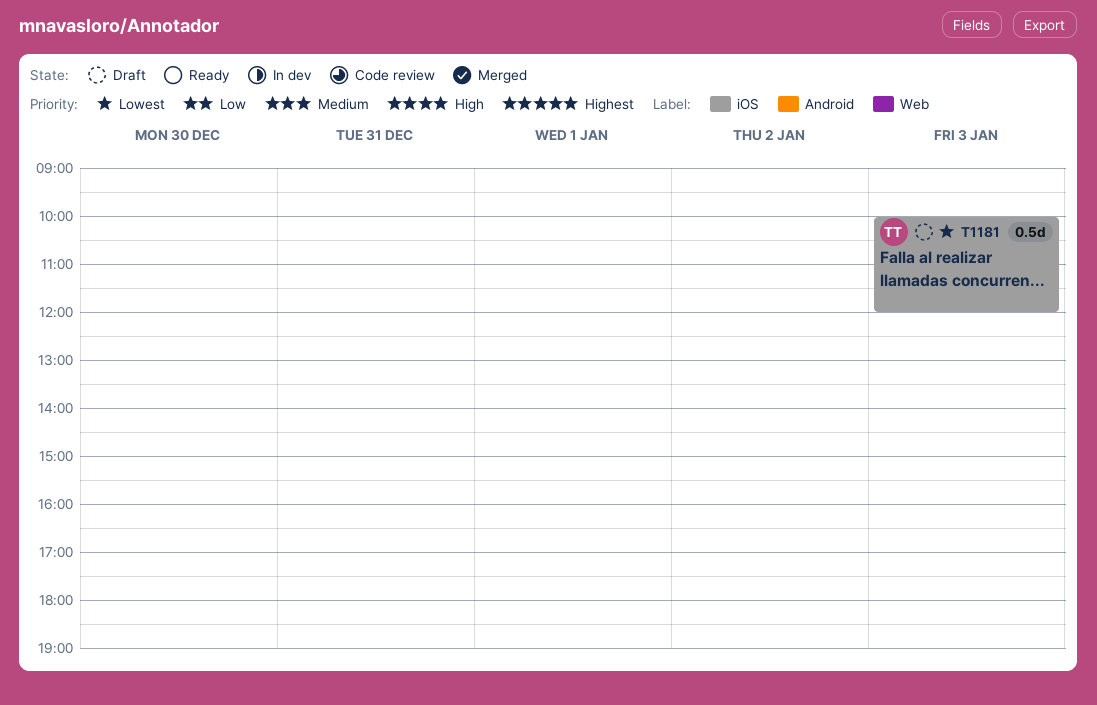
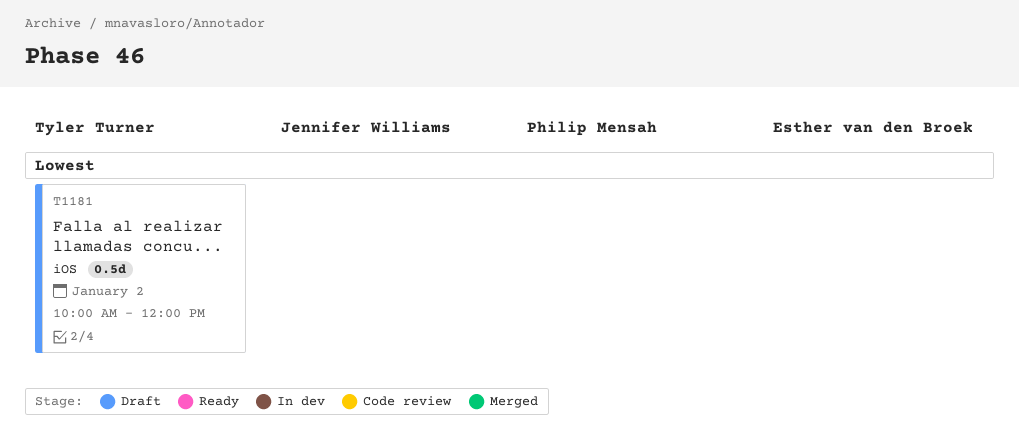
T1181, day: Jan 3 -> Jan 2

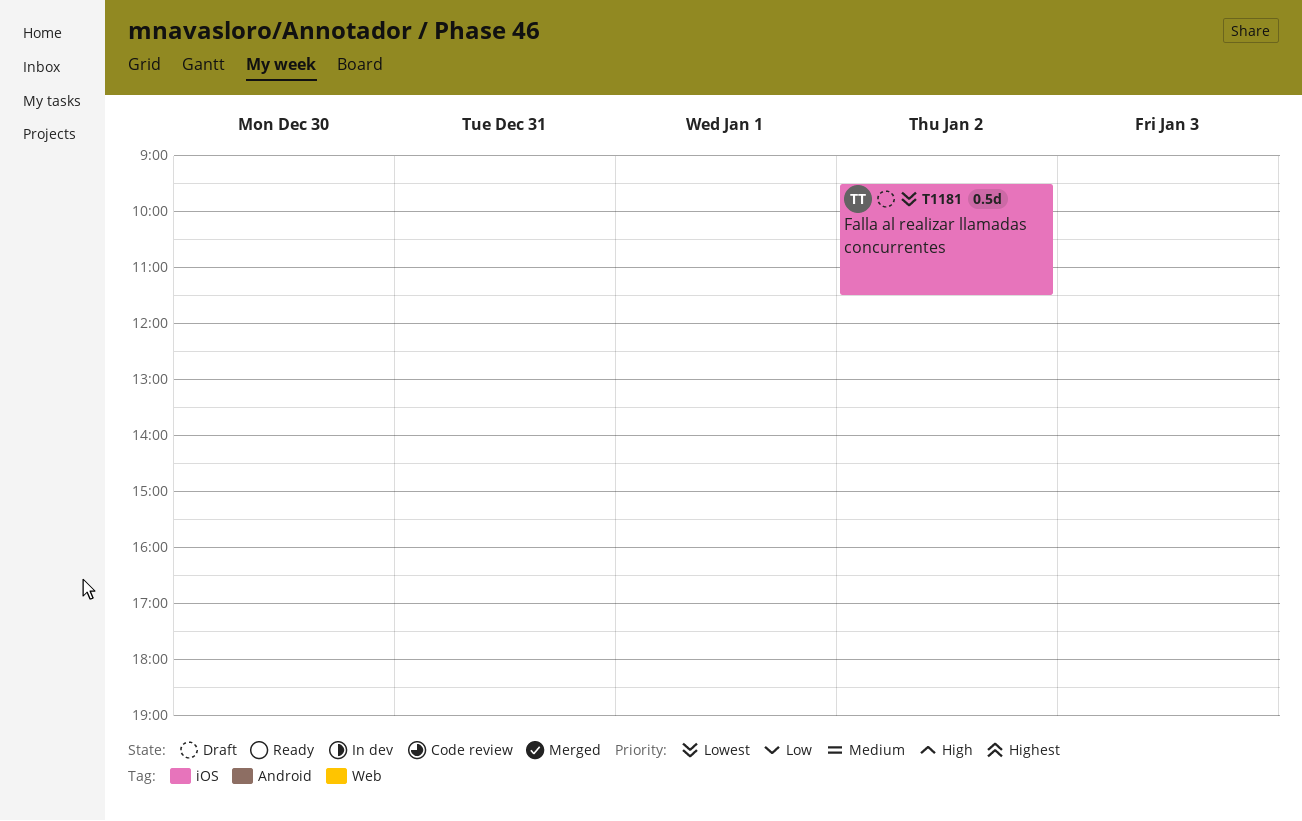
T1181, begins: 10:00 -> 09:30
T1181, ends: 12:00 -> 11:30

